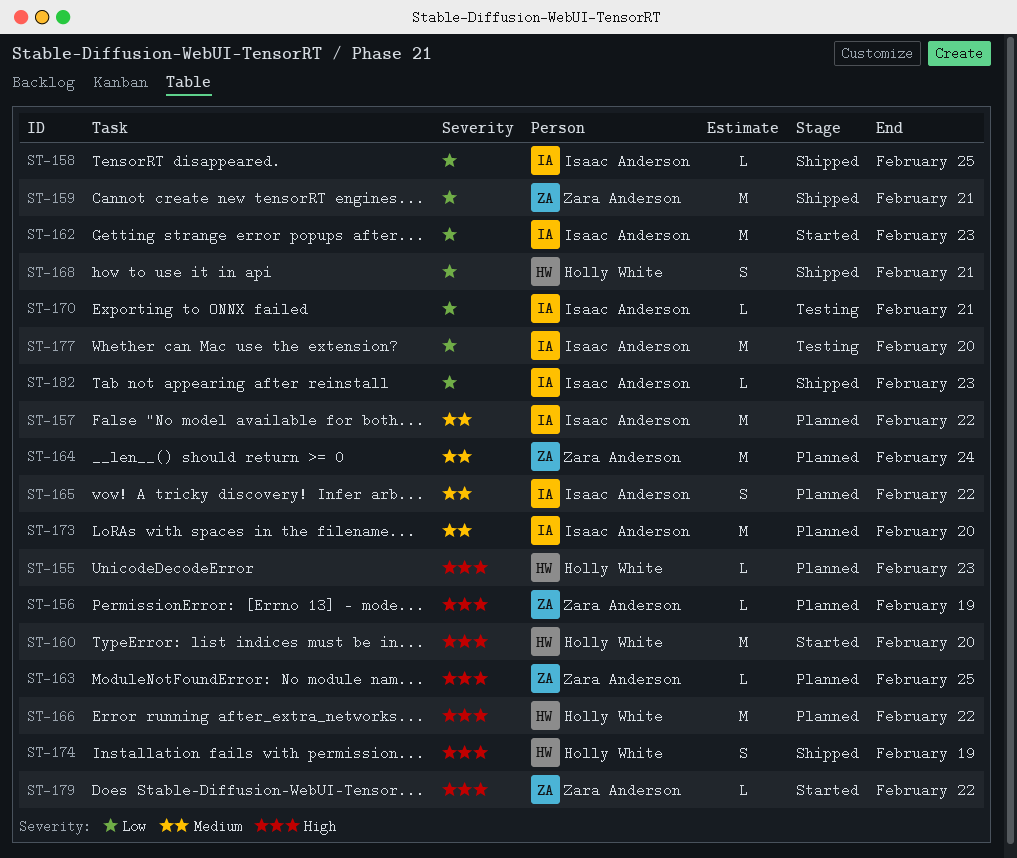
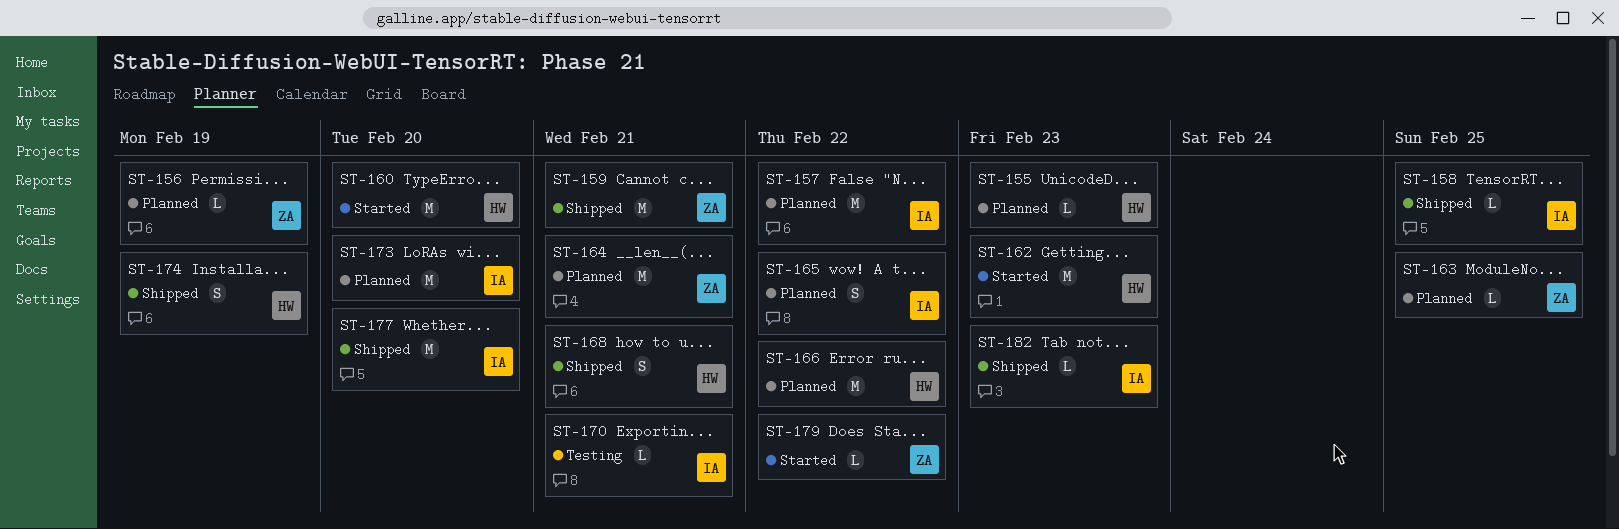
ST-162, owner: Isaac Anderson -> Holly White
ST-164, due: Feb 24 -> Feb 21
ST-177, status: Testing -> Shipped

